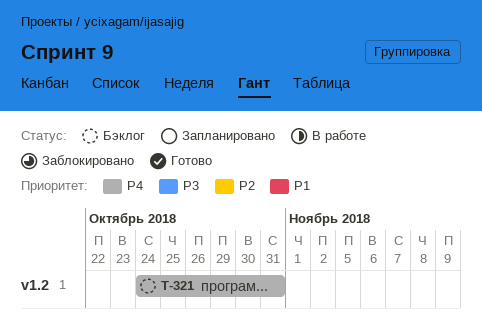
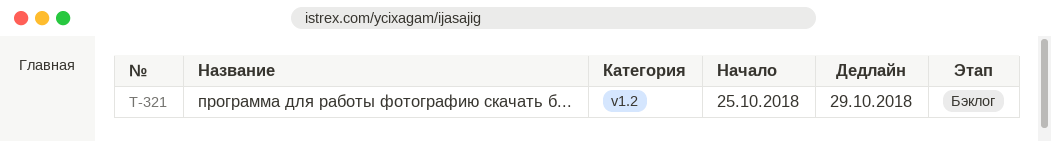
T-321, start: Oct 24 -> Oct 25
T-321, due: Oct 31 -> Oct 29

